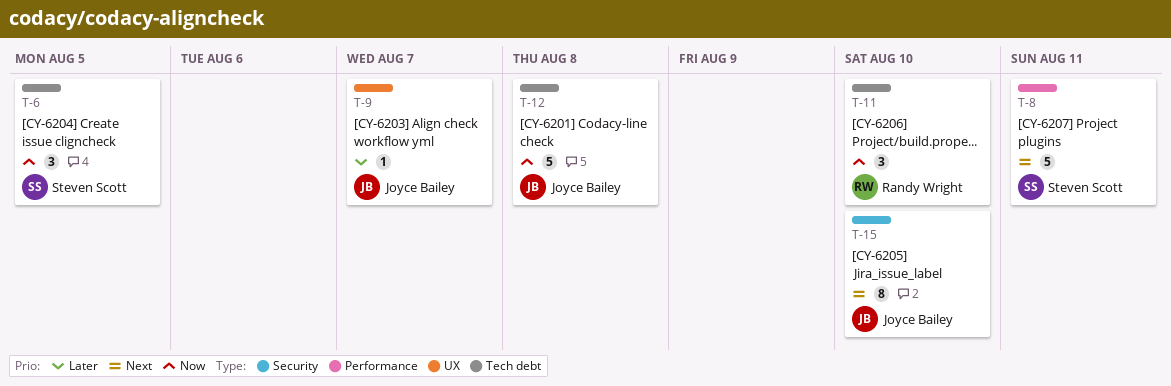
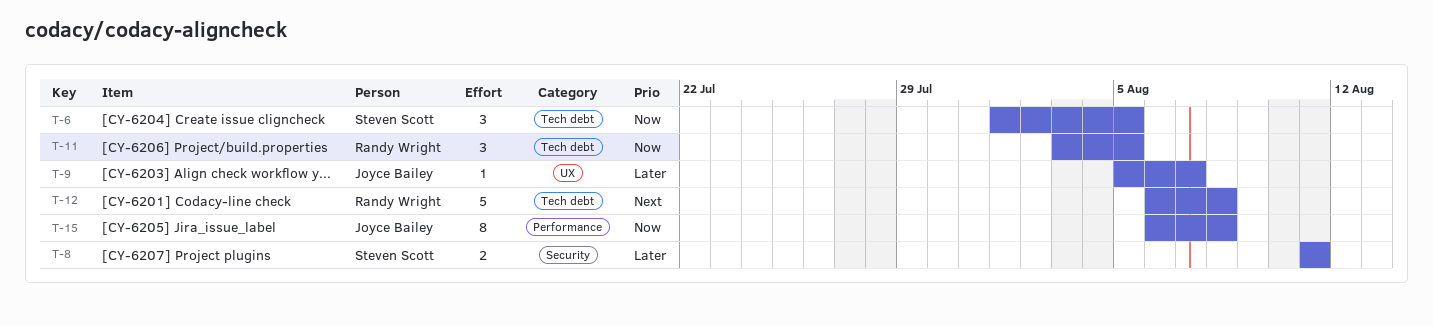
T-8, priority: Next -> Later
T-8, label: Performance -> Security
T-8, estimate: 5 -> 2
T-11, due: Aug 10 -> Aug 5
T-12, owner: Joyce Bailey -> Randy Wright
T-12, priority: Now -> Next
T-15, priority: Next -> Now
T-15, label: Security -> Performance
T-15, due: Aug 10 -> Aug 8

